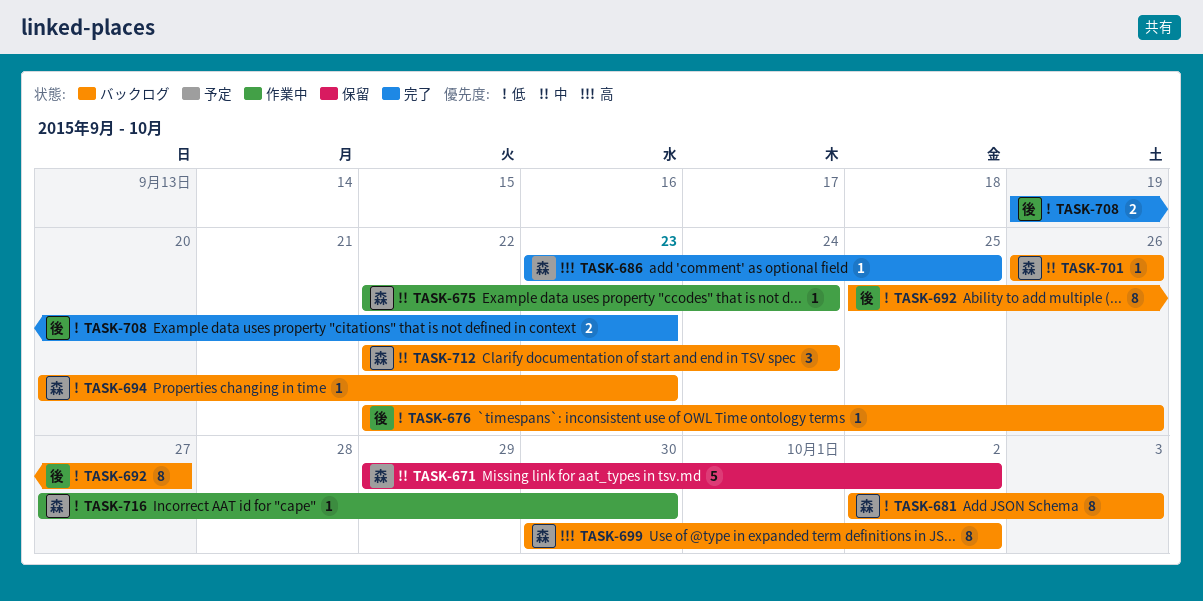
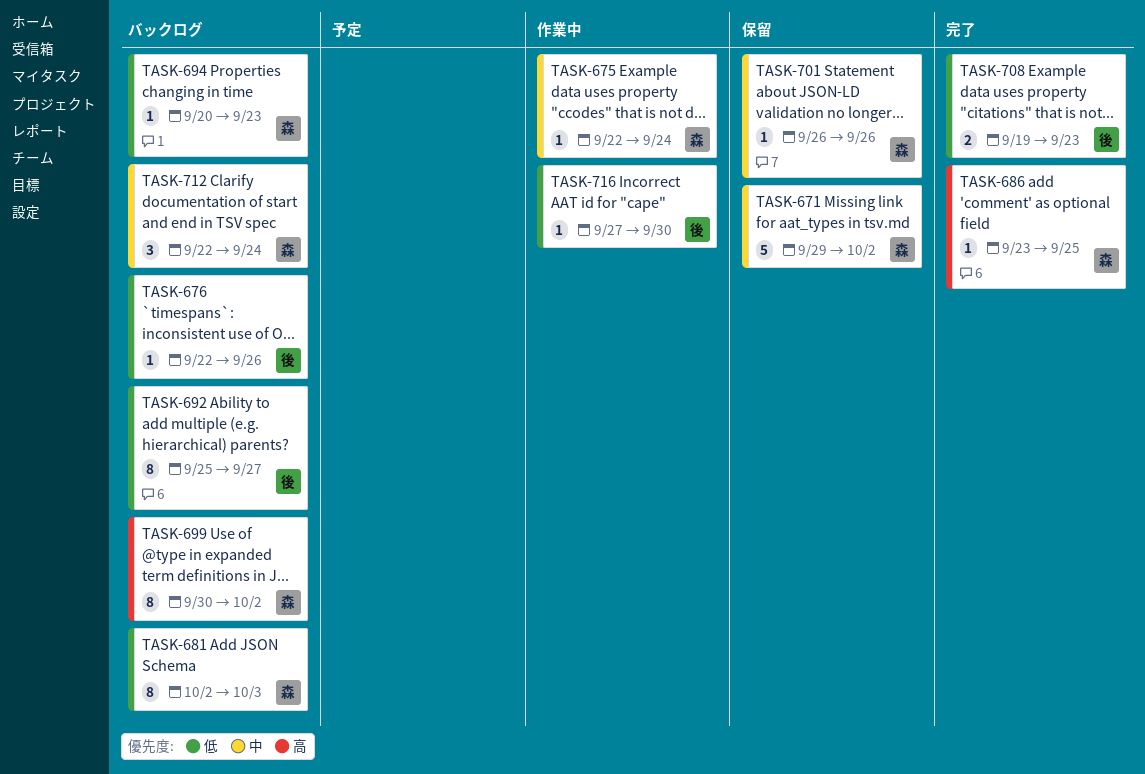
TASK-701, status: バックログ -> 保留
TASK-716, owner: 森 -> 後

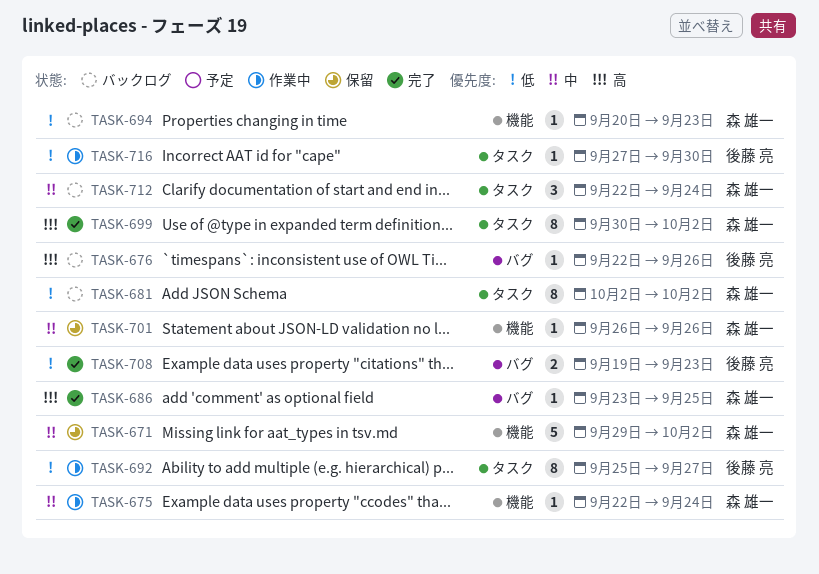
TASK-676, priority: 低 -> 高
TASK-681, due: Oct 3 -> Oct 2
TASK-692, status: バックログ -> 作業中
TASK-699, status: バックログ -> 完了

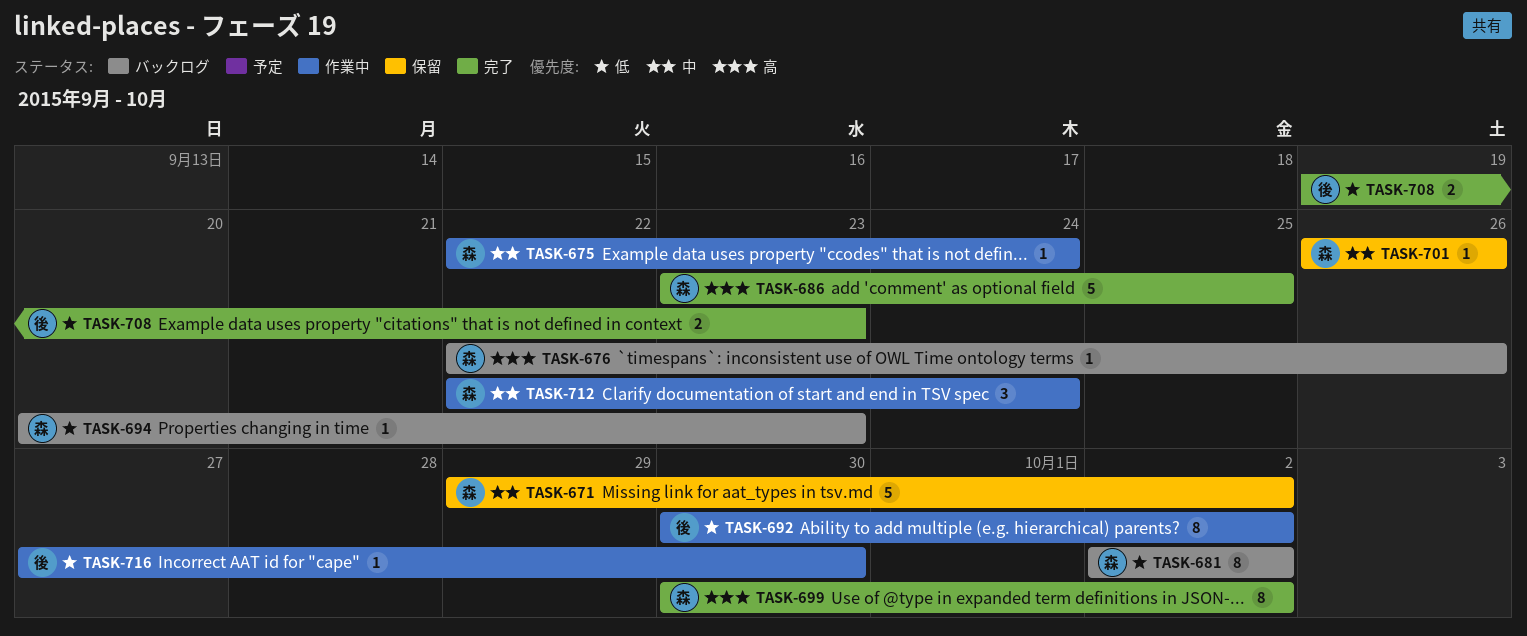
TASK-676, owner: 後藤 亮 -> 森 雄一
TASK-686, estimate: 1 -> 5
TASK-692, start: Sep 25 -> Sep 30
TASK-692, due: Sep 27 -> Oct 2
TASK-712, status: バックログ -> 作業中

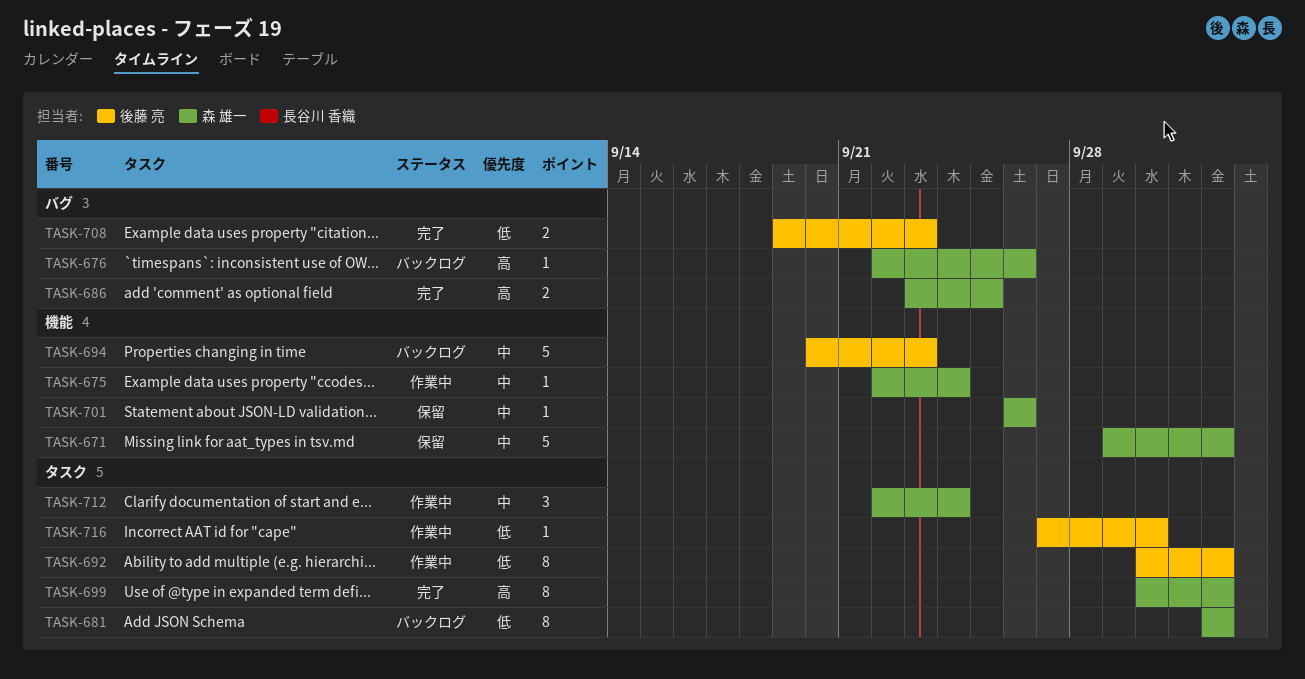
TASK-686, estimate: 5 -> 2
TASK-694, owner: 森 雄一 -> 後藤 亮
TASK-694, priority: 低 -> 中
TASK-694, estimate: 1 -> 5

